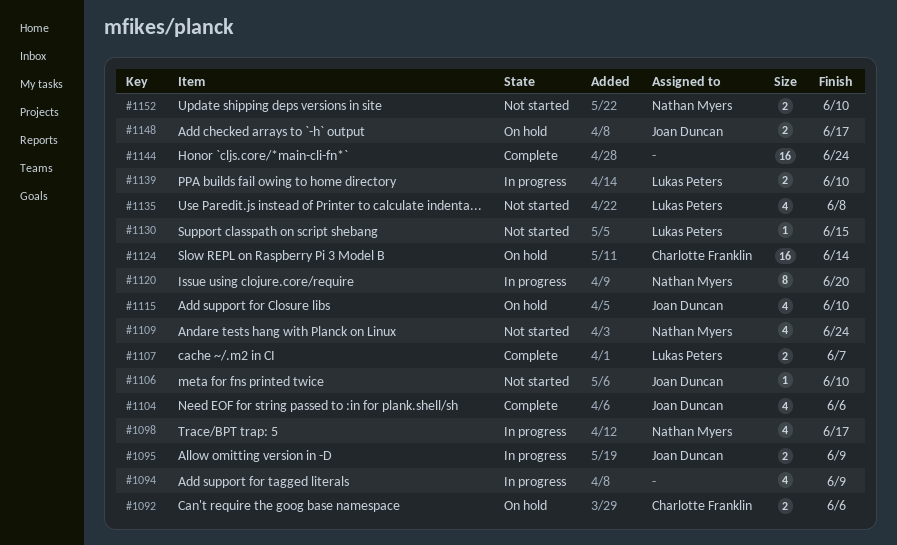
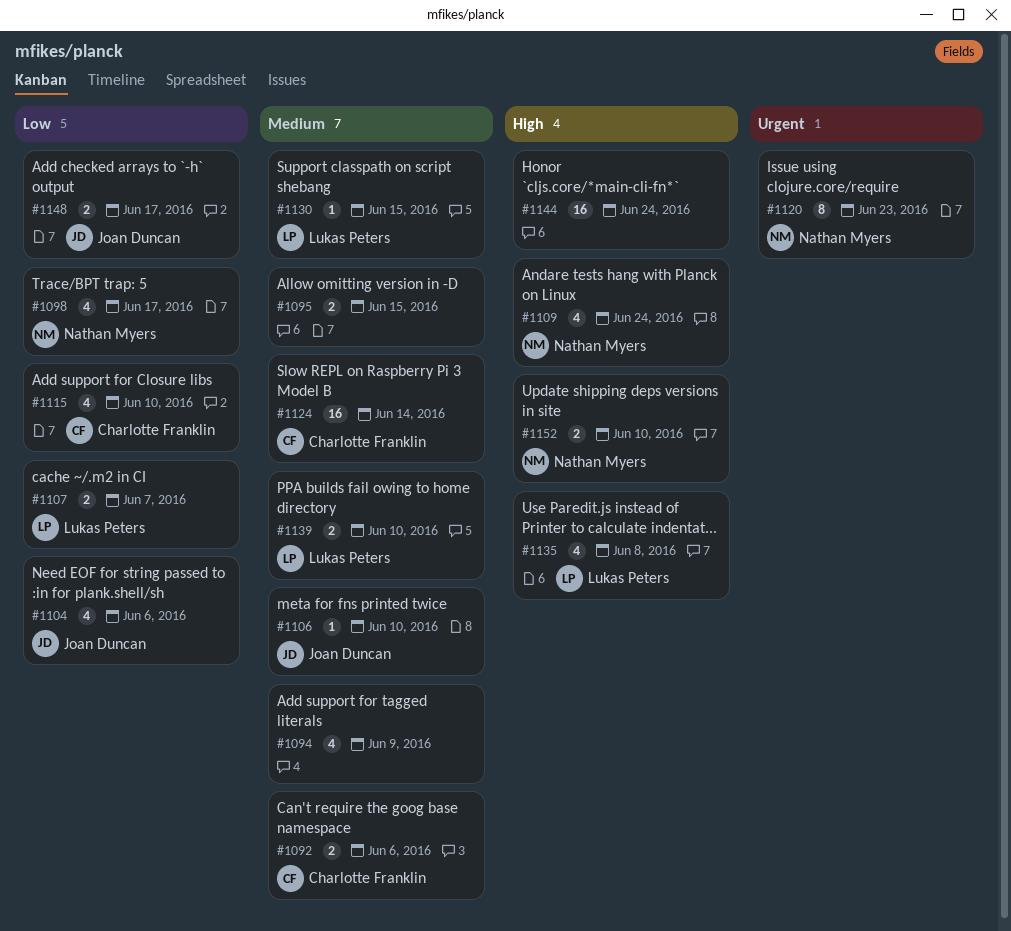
#1095, owner: Joan Duncan -> none
#1095, due: Jun 9 -> Jun 15
#1115, owner: Joan Duncan -> Charlotte Franklin
#1120, due: Jun 20 -> Jun 23

